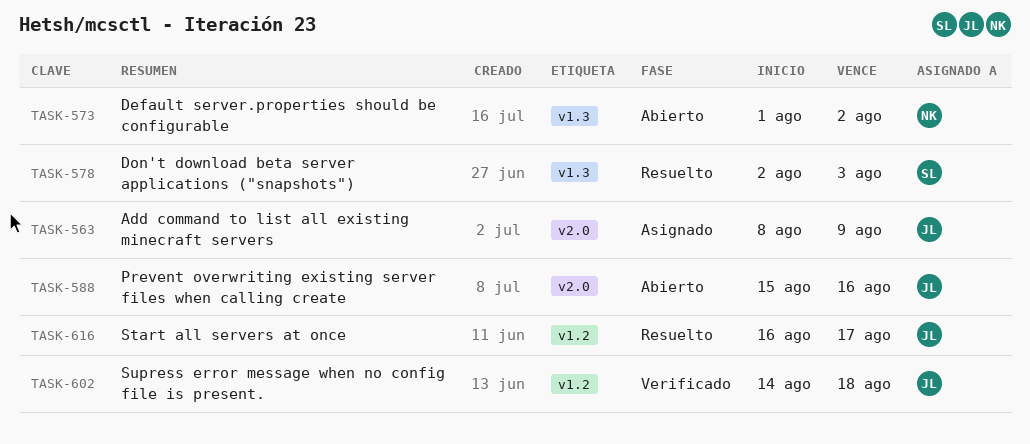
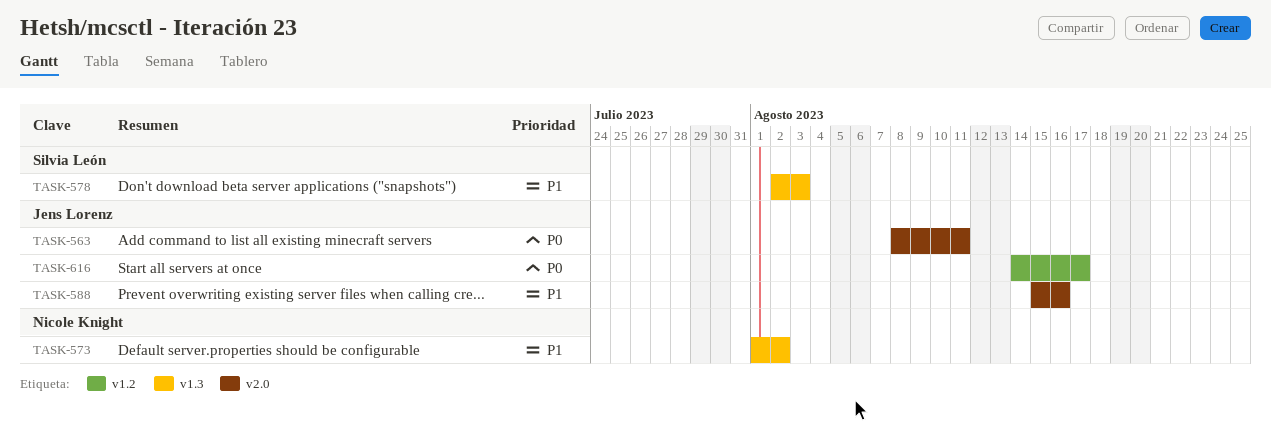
TASK-563, due: Aug 9 -> Aug 11
TASK-602: present -> none
TASK-616, start: Aug 16 -> Aug 14

